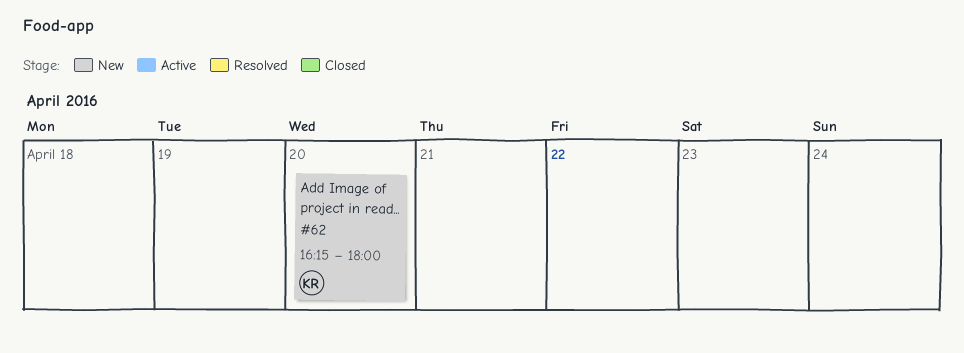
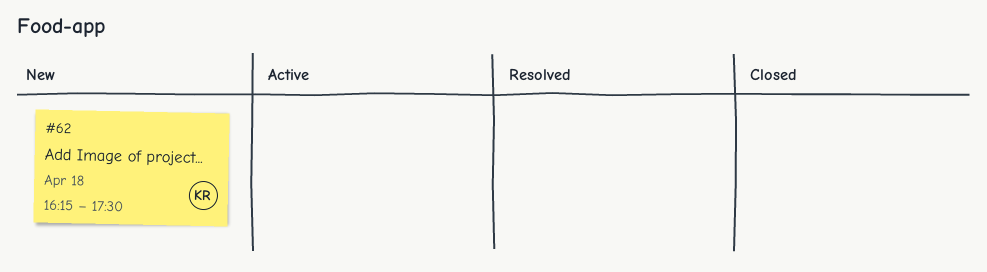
#62, day: Apr 20 -> Apr 18
#62, ends: 18:00 -> 17:30

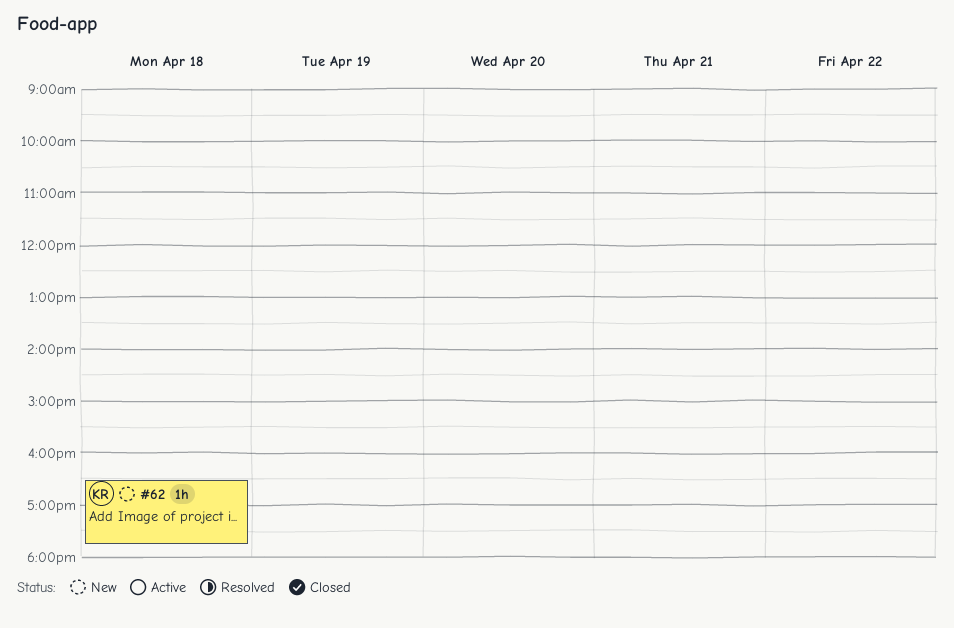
#62, begins: 16:15 -> 16:30
#62, ends: 17:30 -> 17:45

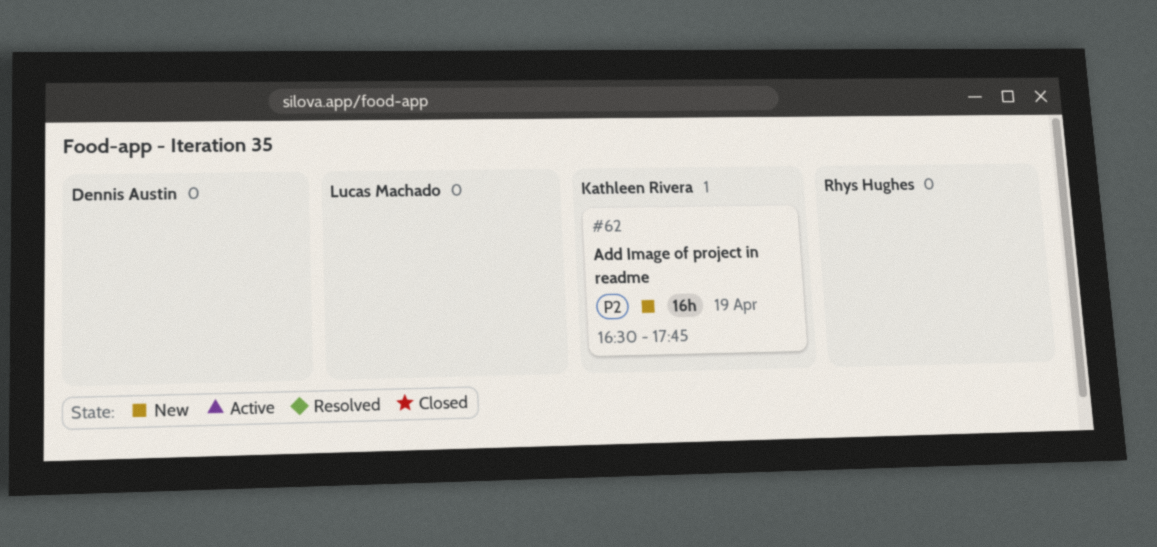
#62, estimate: 1h -> 16h
#62, day: Apr 18 -> Apr 19

